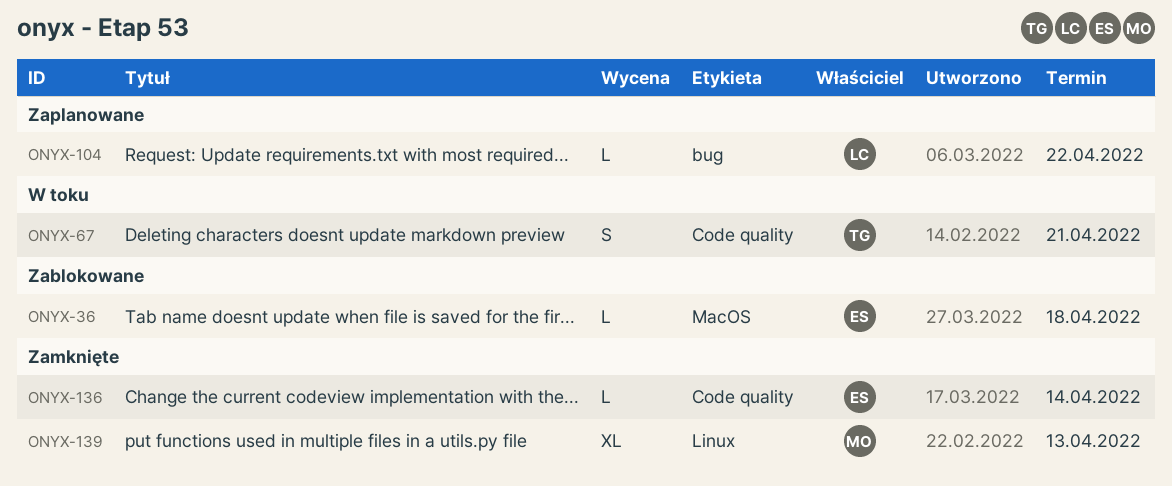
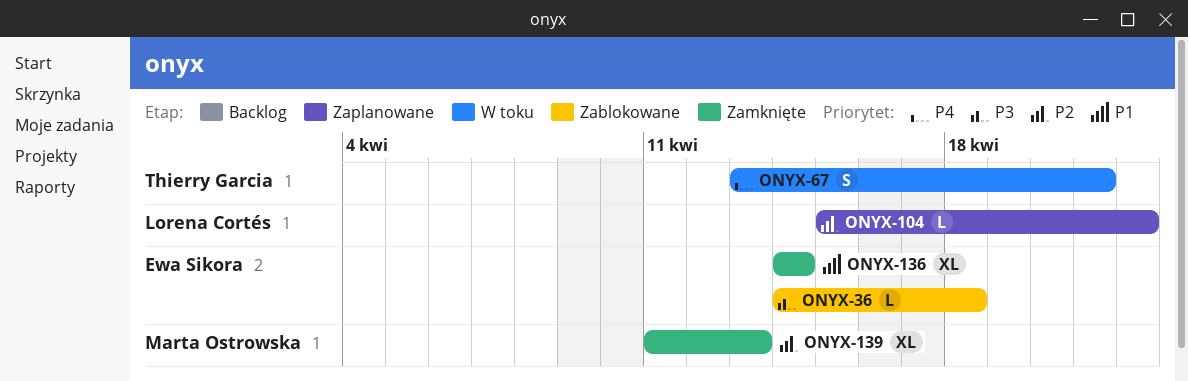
ONYX-136, estimate: L -> XL

